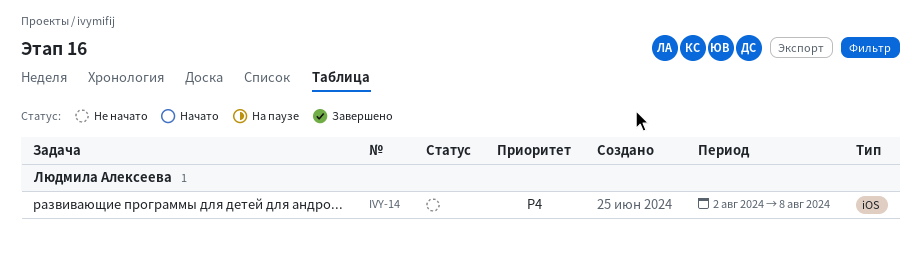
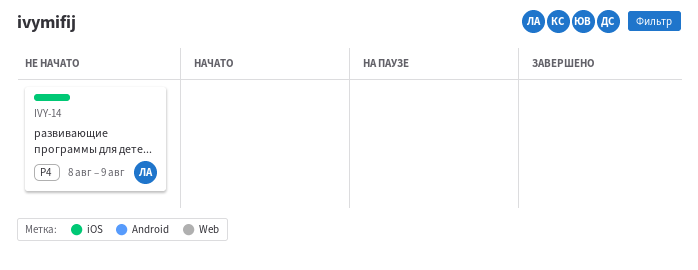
IVY-14, start: Aug 2 -> Aug 8
IVY-14, due: Aug 8 -> Aug 9

